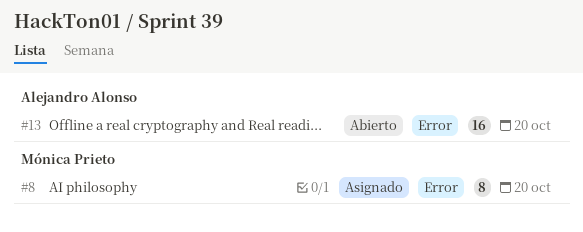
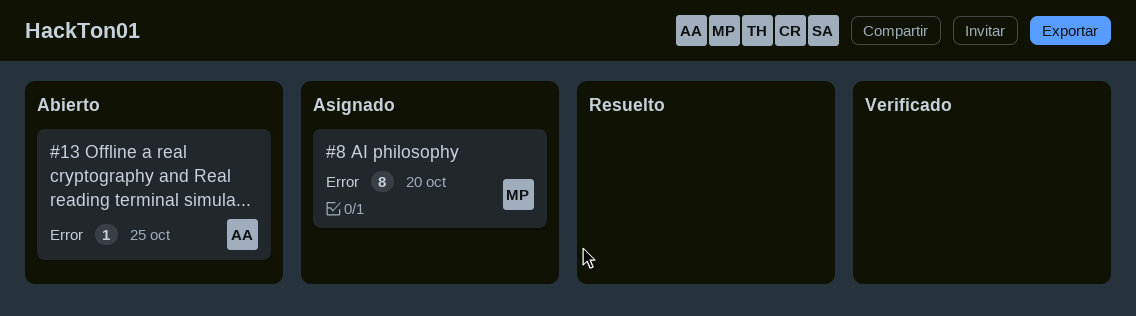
#13, estimate: 16 -> 1
#13, due: Oct 20 -> Oct 25

